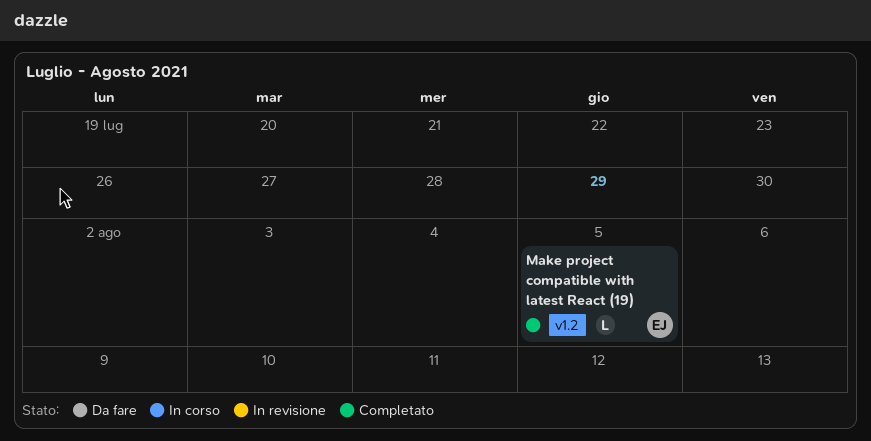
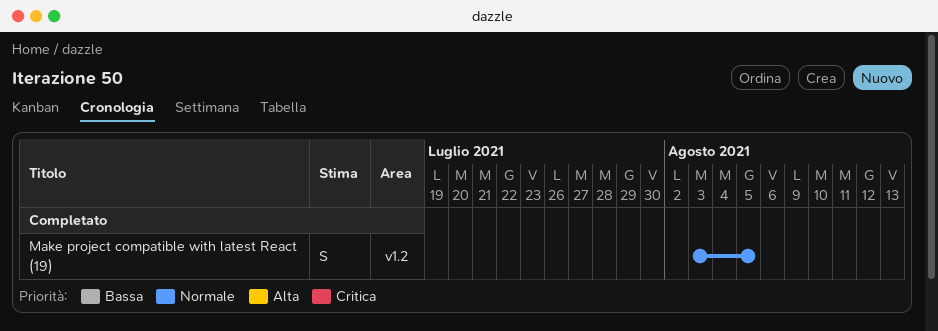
Make project compatible with latest React (19), estimate: L -> S

